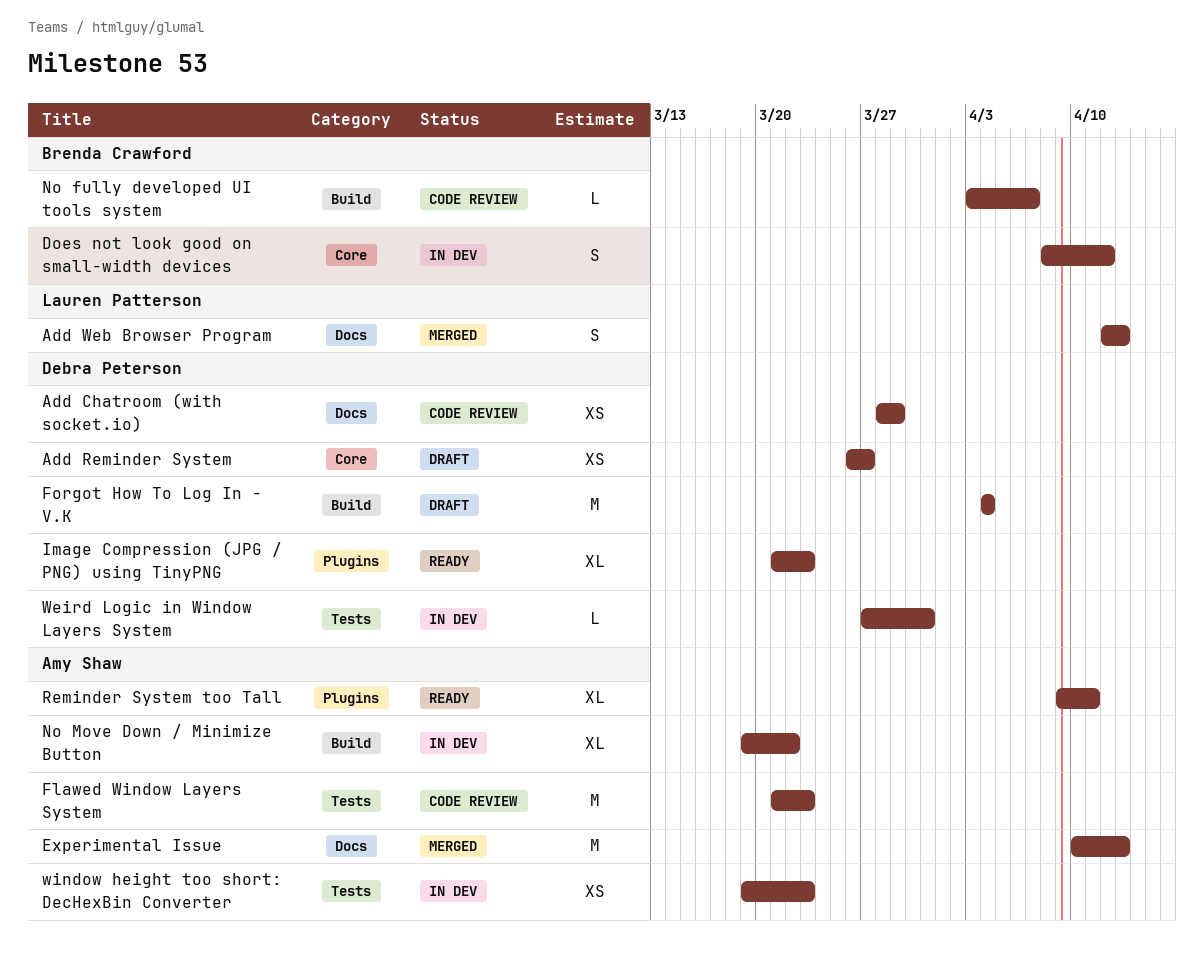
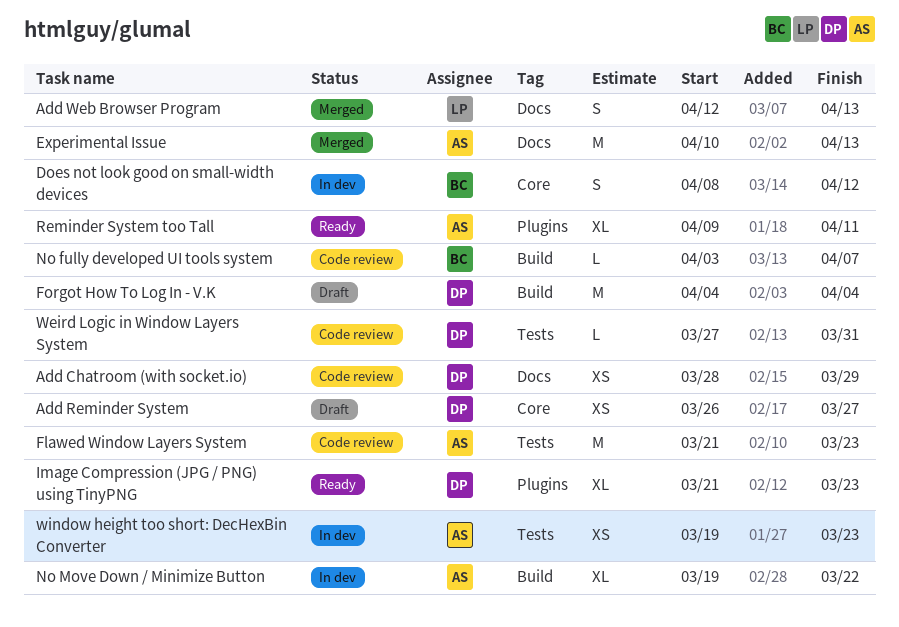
Weird Logic in Window Layers System, status: In dev -> Code review

